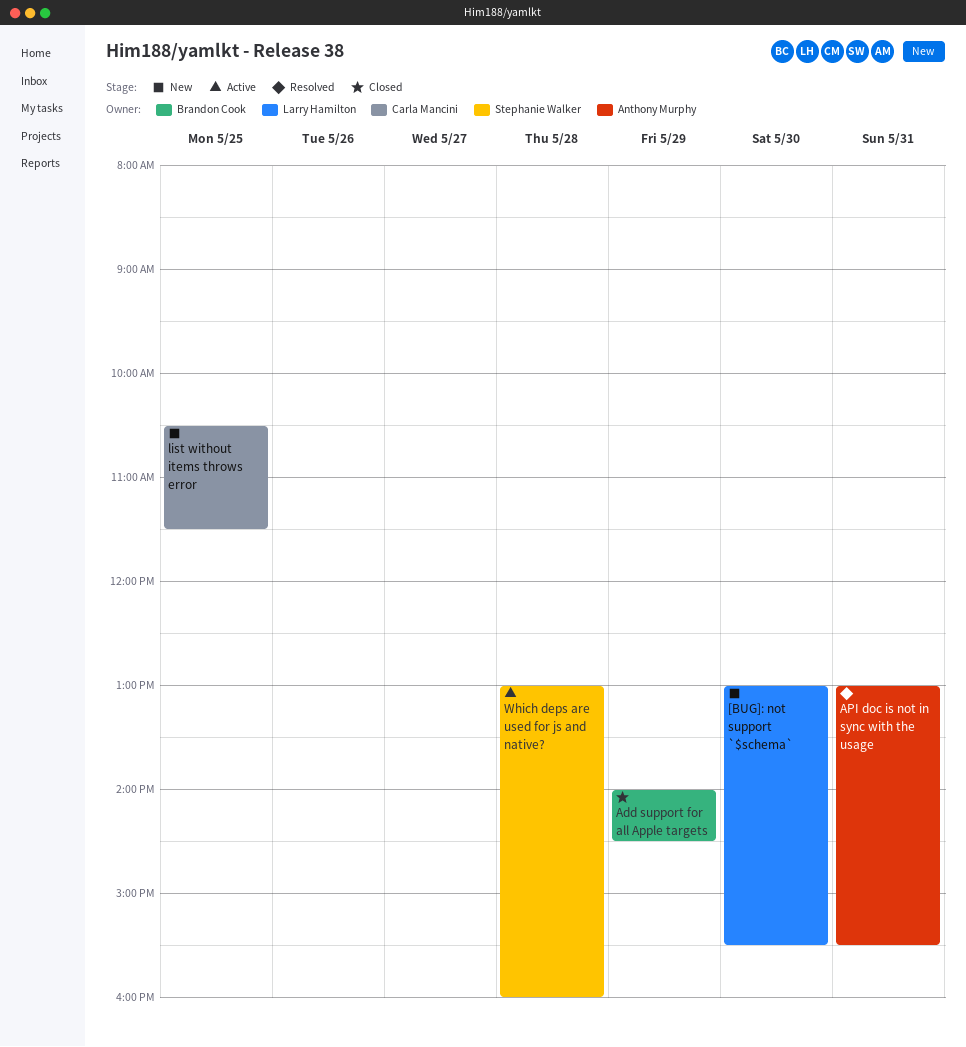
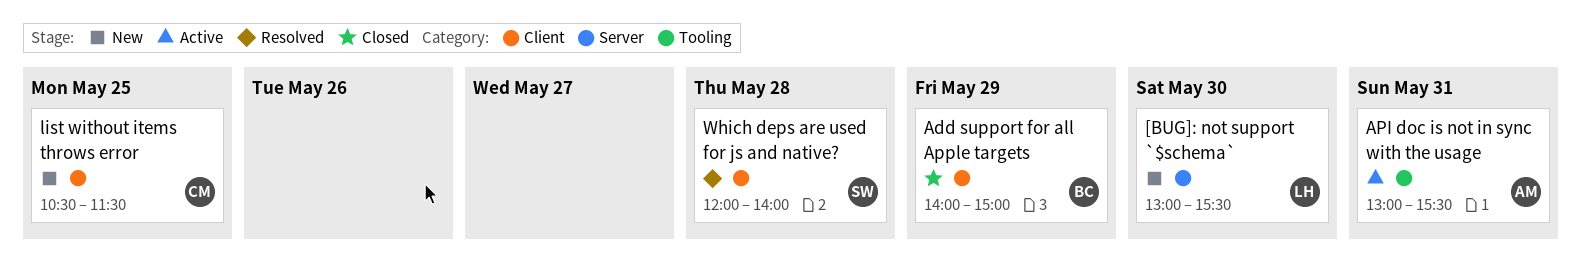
Add support for all Apple targets, ends: 14:30 -> 15:00
API doc is not in sync with the usage, status: Resolved -> Active
Which deps are used for js and native?, status: Active -> Resolved
Which deps are used for js and native?, begins: 13:00 -> 12:00
Which deps are used for js and native?, ends: 16:00 -> 14:00

